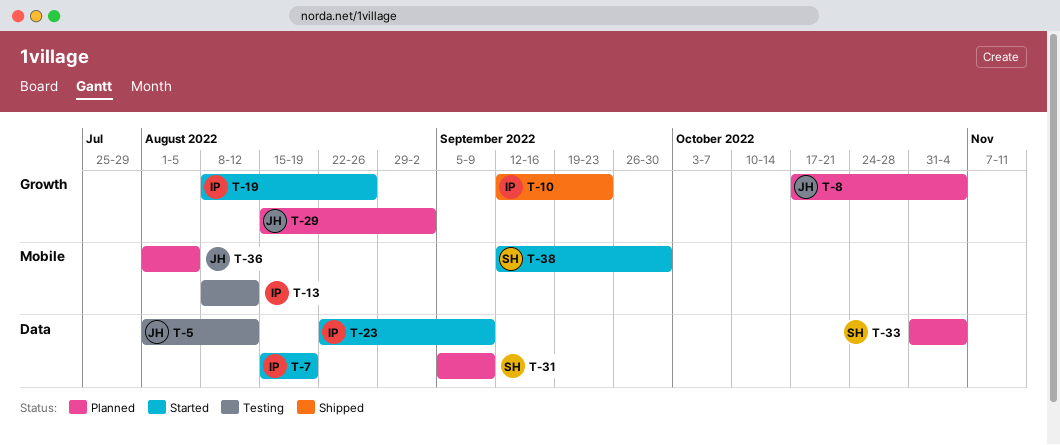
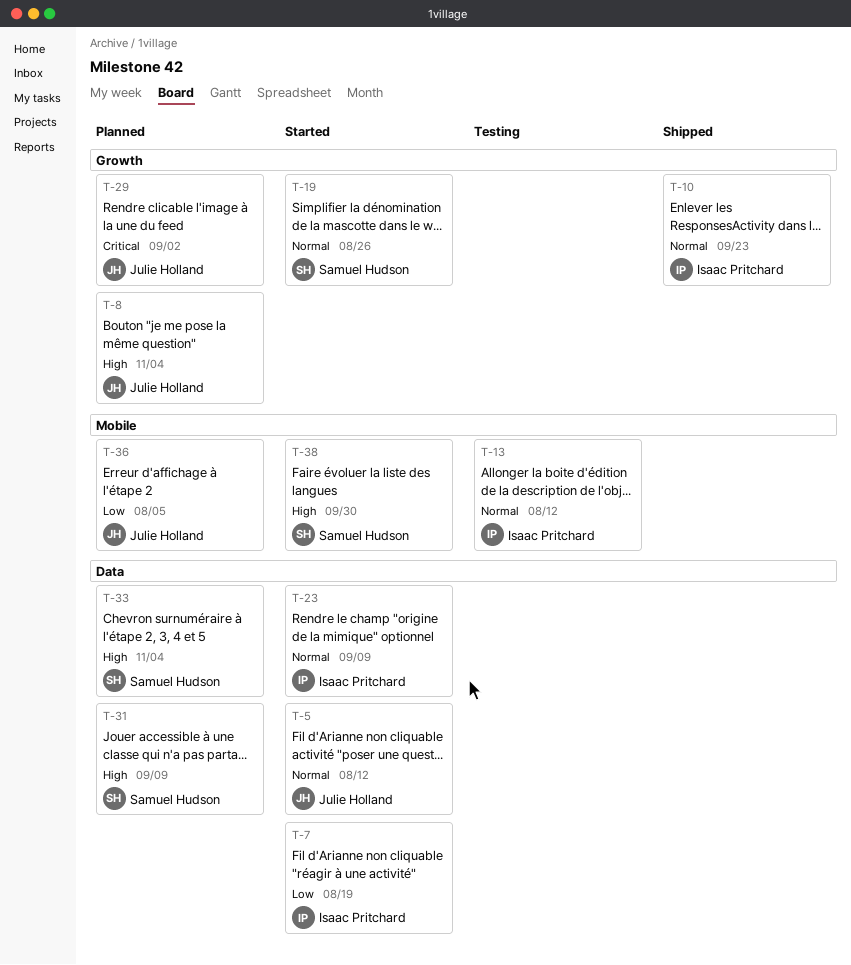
T-5, status: Testing -> Started
T-19, owner: Isaac Pritchard -> Samuel Hudson

